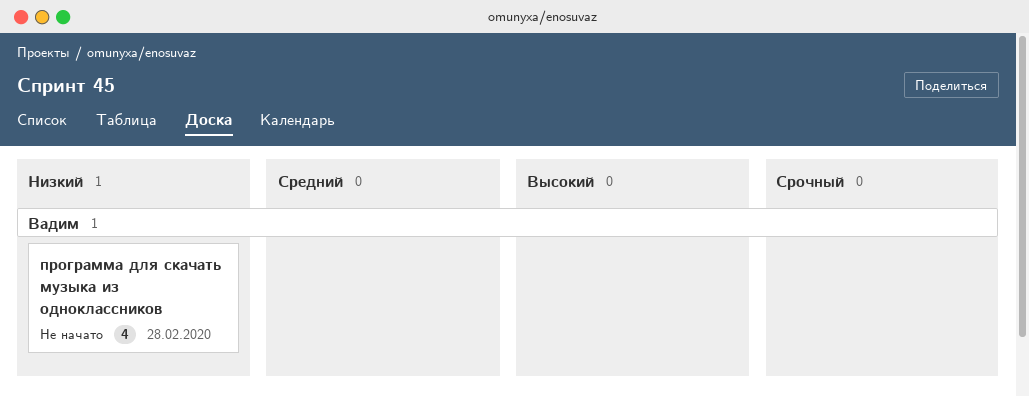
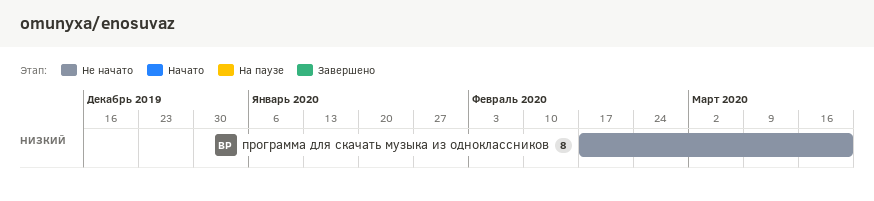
программа для скачать музыка из одноклассников, estimate: 4 -> 8
программа для скачать музыка из одноклассников, due: Feb 28 -> Mar 20

